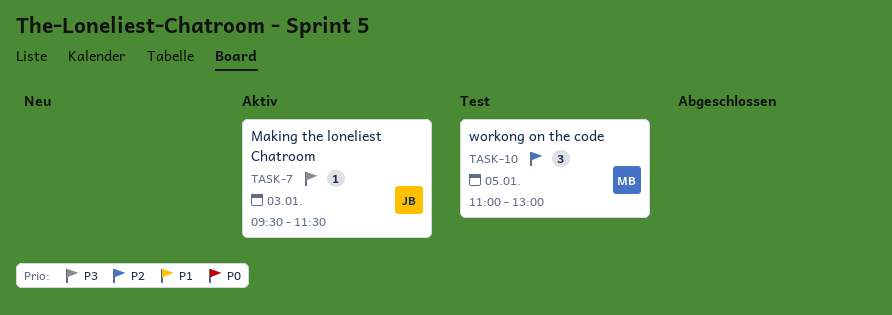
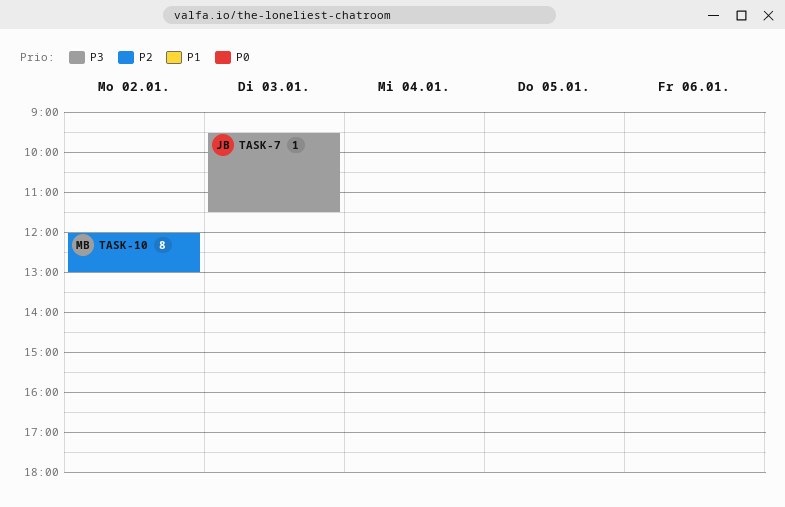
TASK-10, estimate: 3 -> 8
TASK-10, day: Jan 5 -> Jan 2
TASK-10, begins: 11:00 -> 12:00

